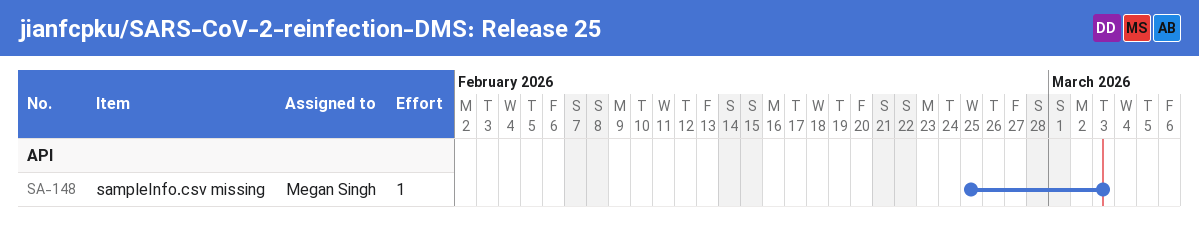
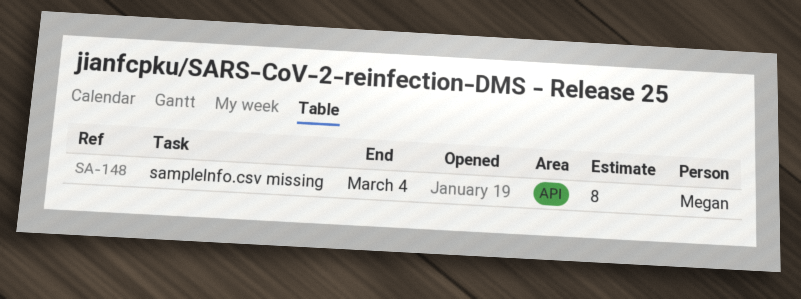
SA-148, estimate: 1 -> 8
SA-148, due: Mar 3 -> Mar 4

